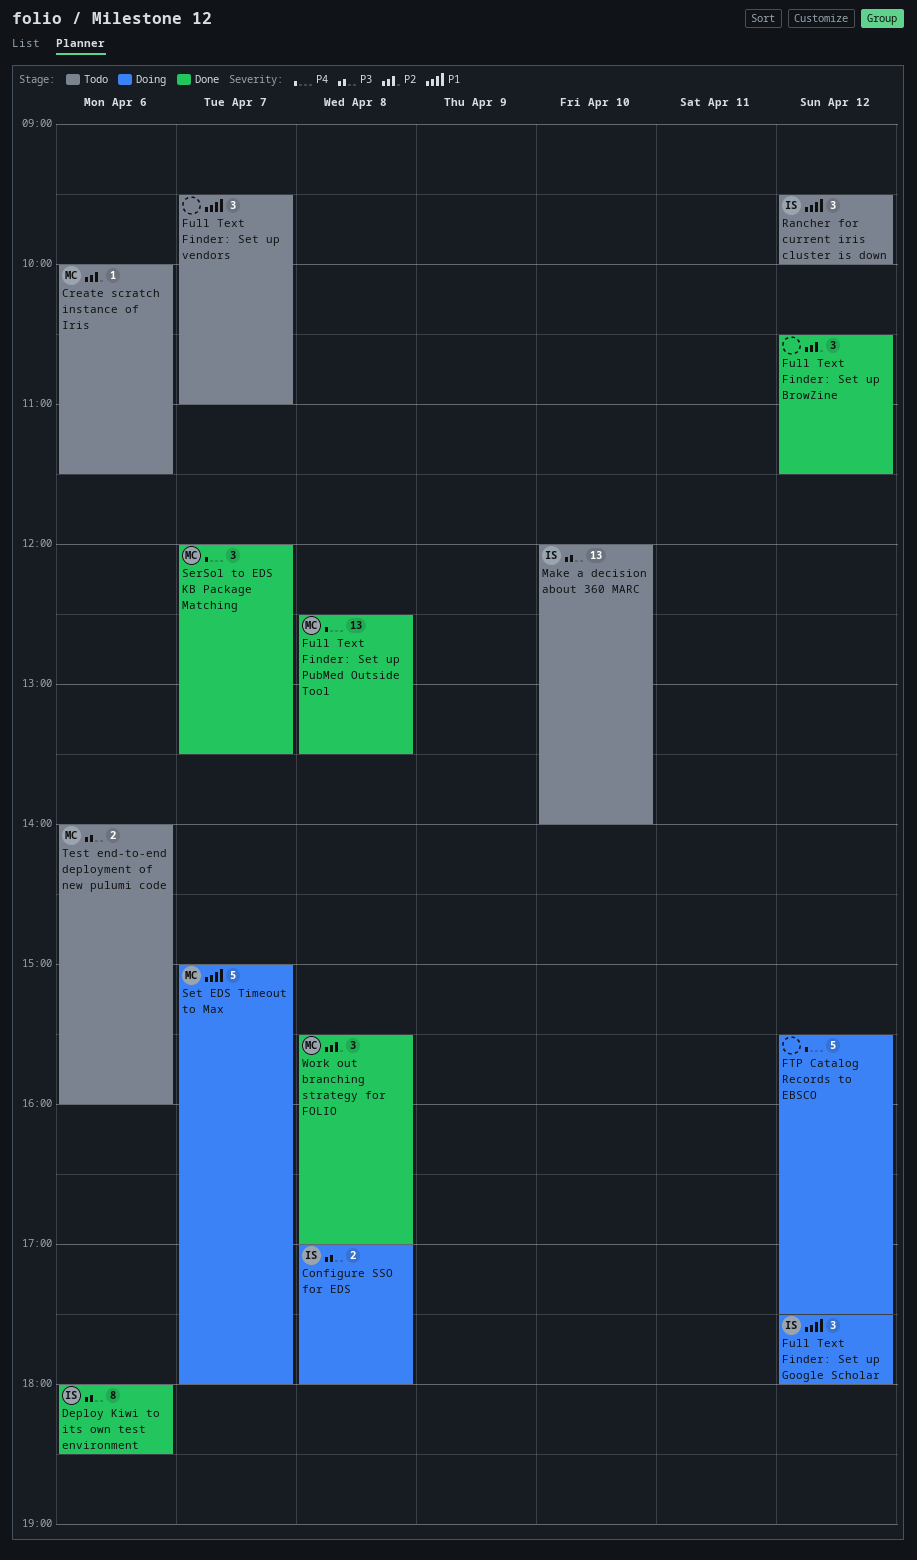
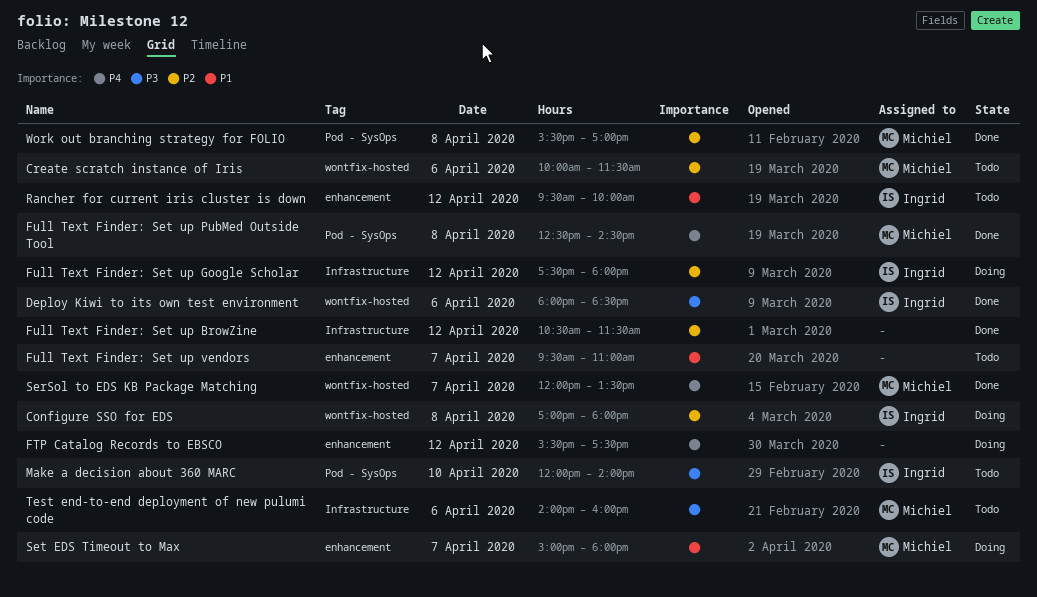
Configure SSO for EDS, priority: P3 -> P2
Full Text Finder: Set up Google Scholar, priority: P1 -> P2
Full Text Finder: Set up PubMed Outside Tool, ends: 13:30 -> 14:30

